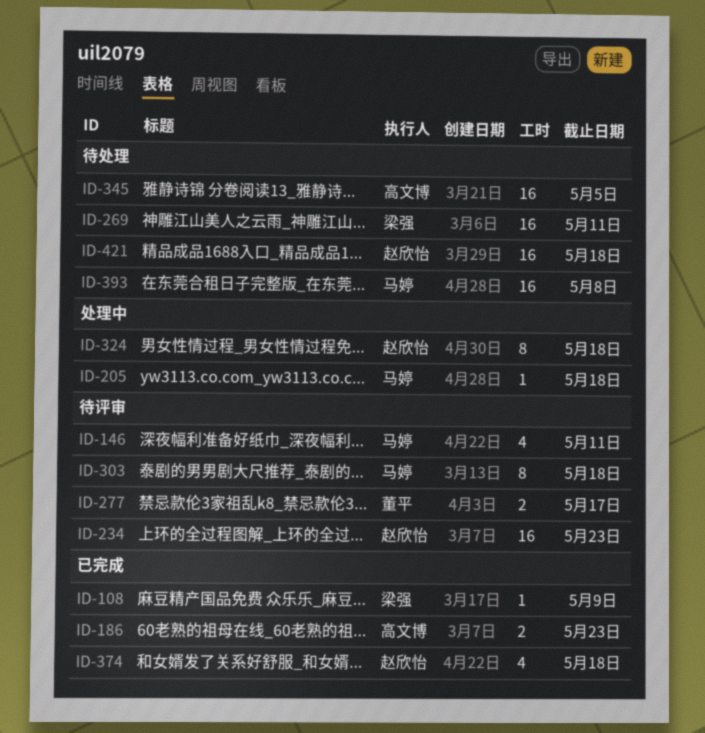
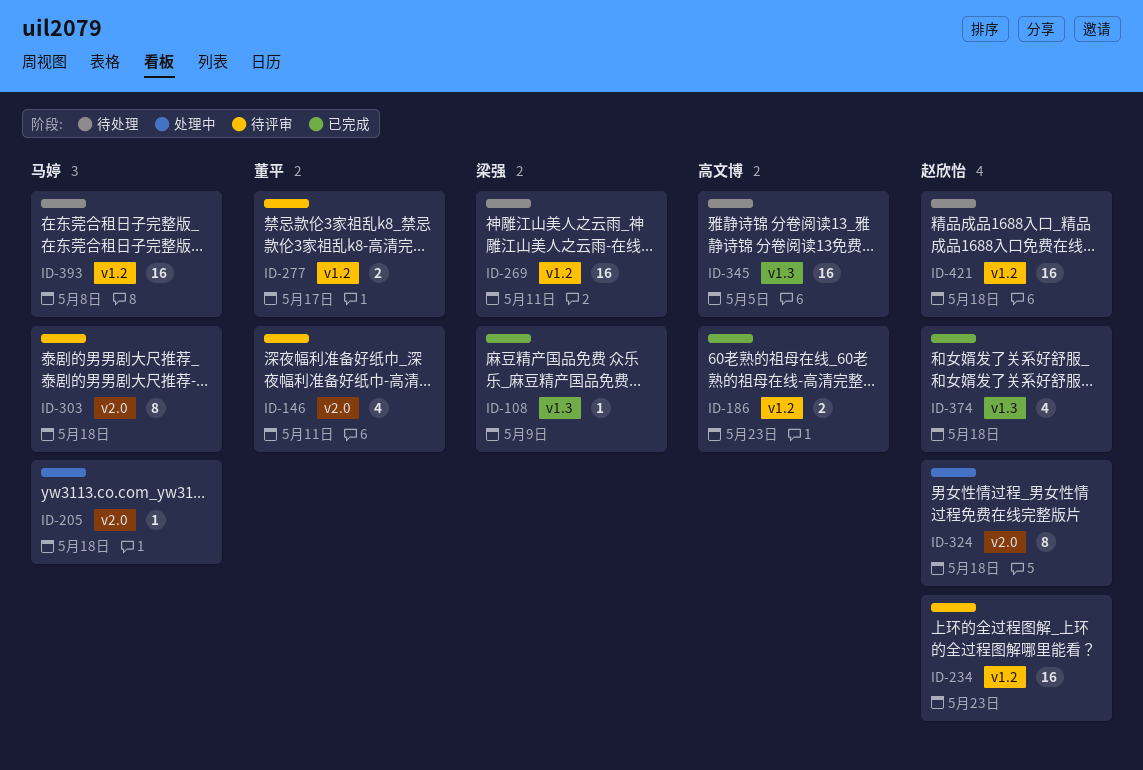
ID-146, owner: 马婷 -> 董平

